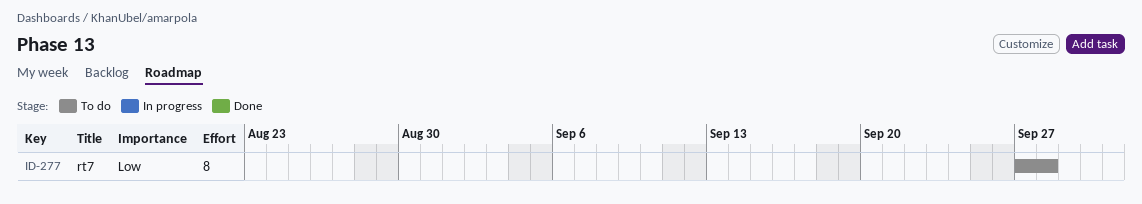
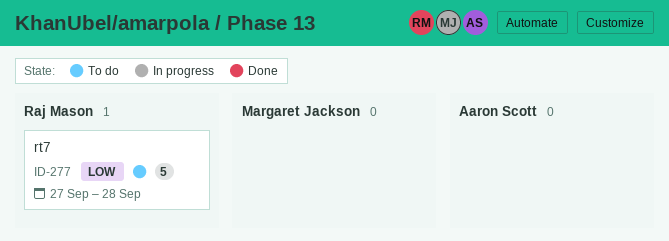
ID-277, estimate: 8 -> 5

